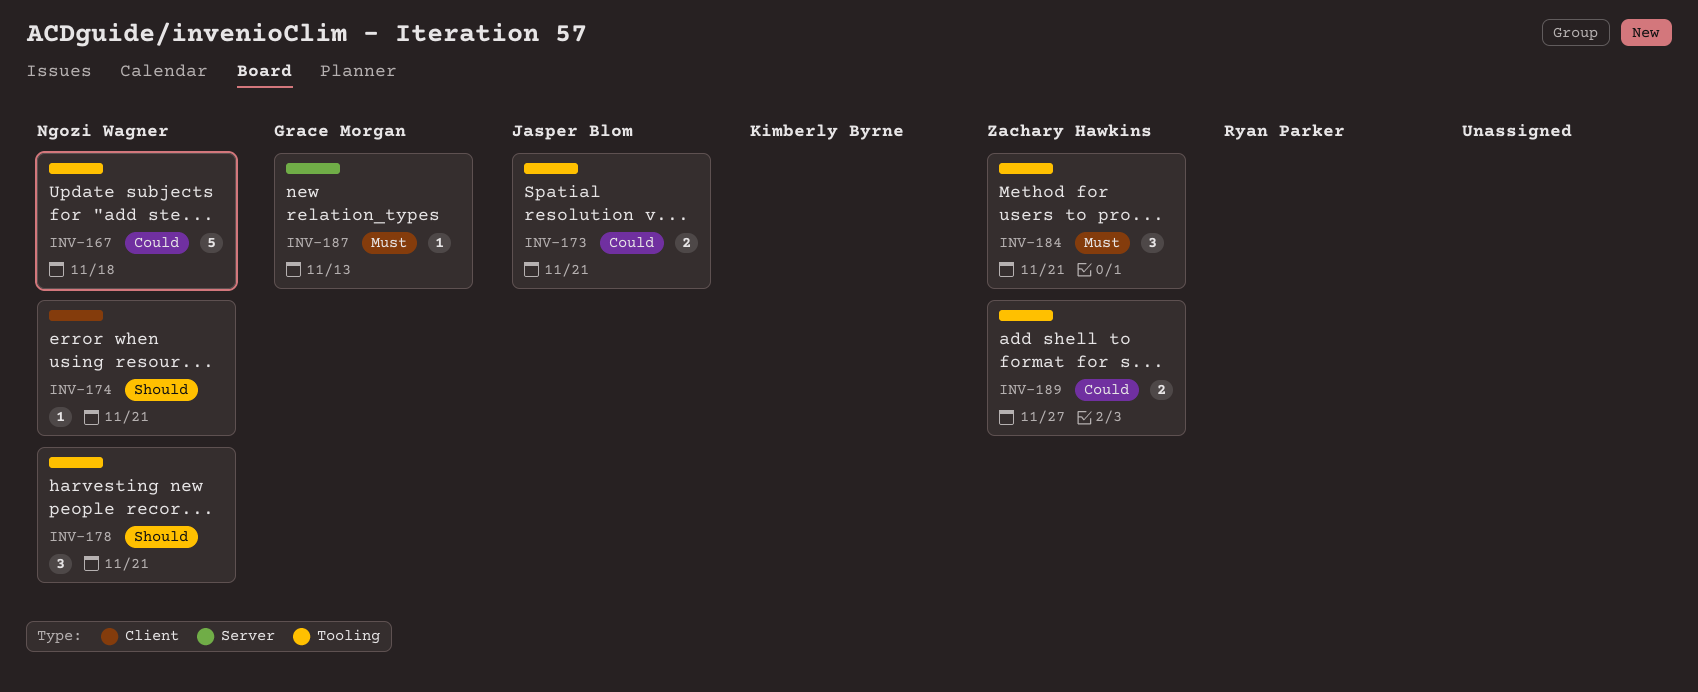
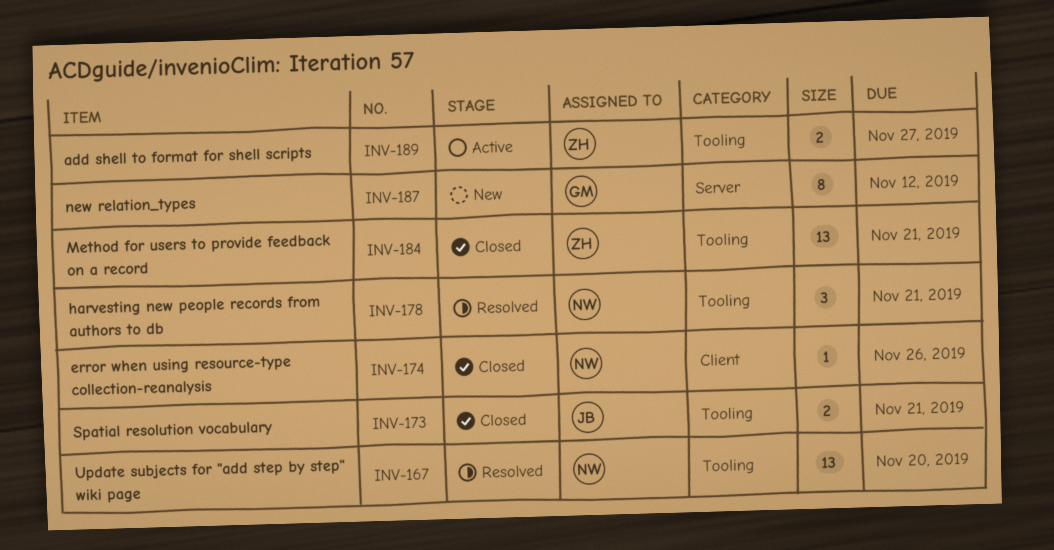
INV-167, estimate: 5 -> 13
INV-167, due: Nov 18 -> Nov 20
INV-174, due: Nov 21 -> Nov 26
INV-184, estimate: 3 -> 13
INV-187, estimate: 1 -> 8
INV-187, due: Nov 13 -> Nov 12

